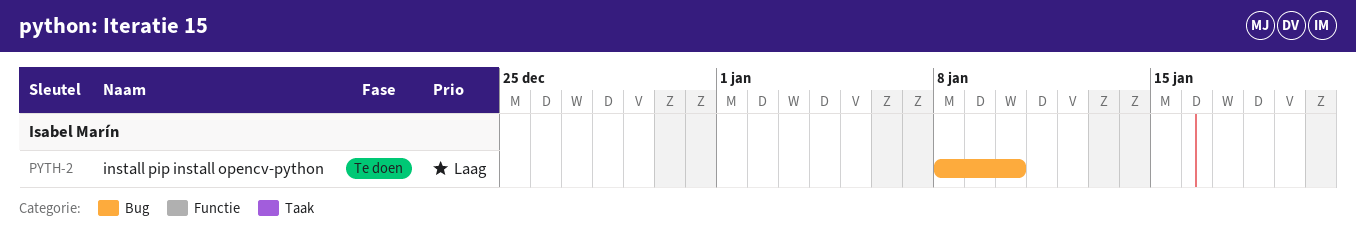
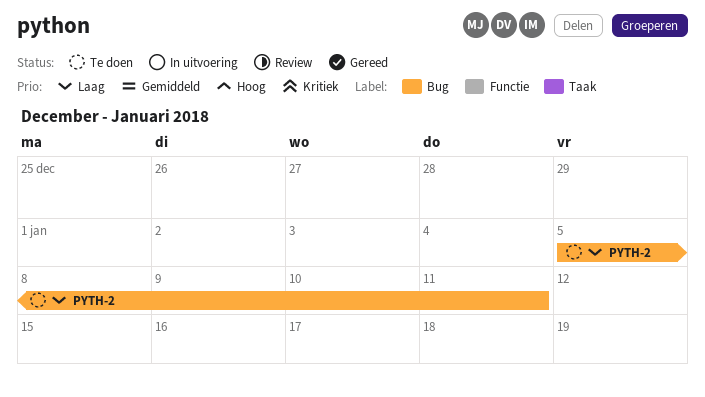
PYTH-2, start: Jan 8 -> Jan 5
PYTH-2, due: Jan 10 -> Jan 11

